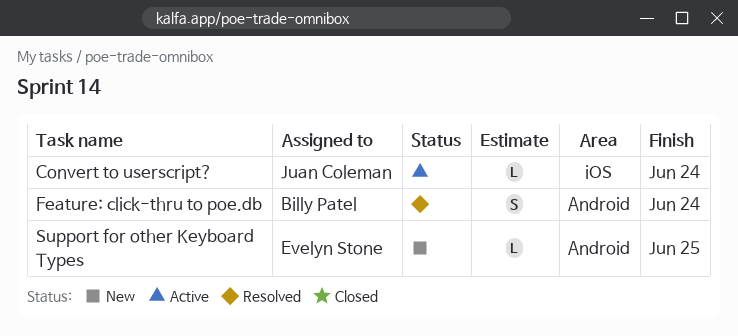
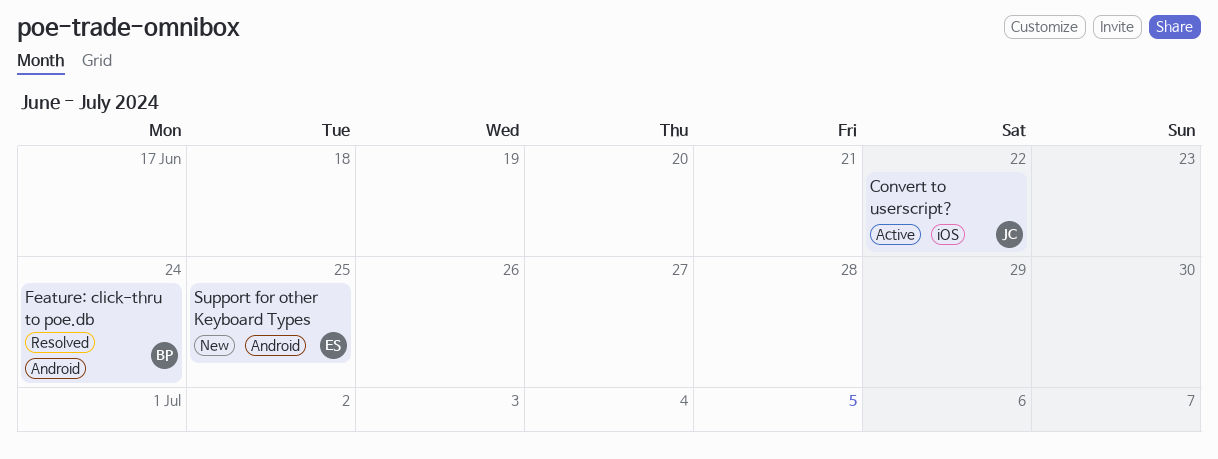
Convert to userscript?, due: Jun 24 -> Jun 22

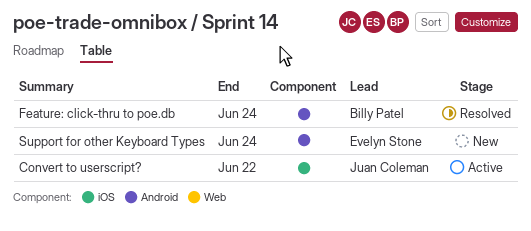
Support for other Keyboard Types, due: Jun 25 -> Jun 24

